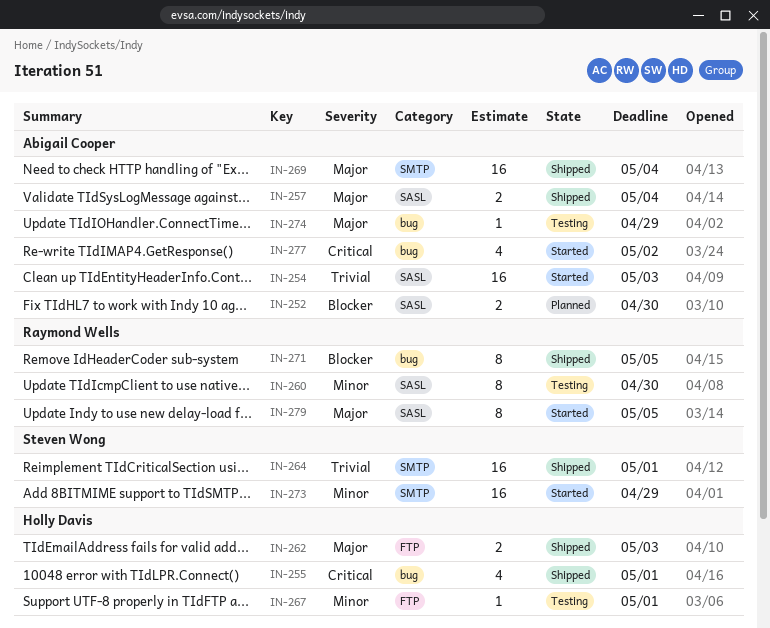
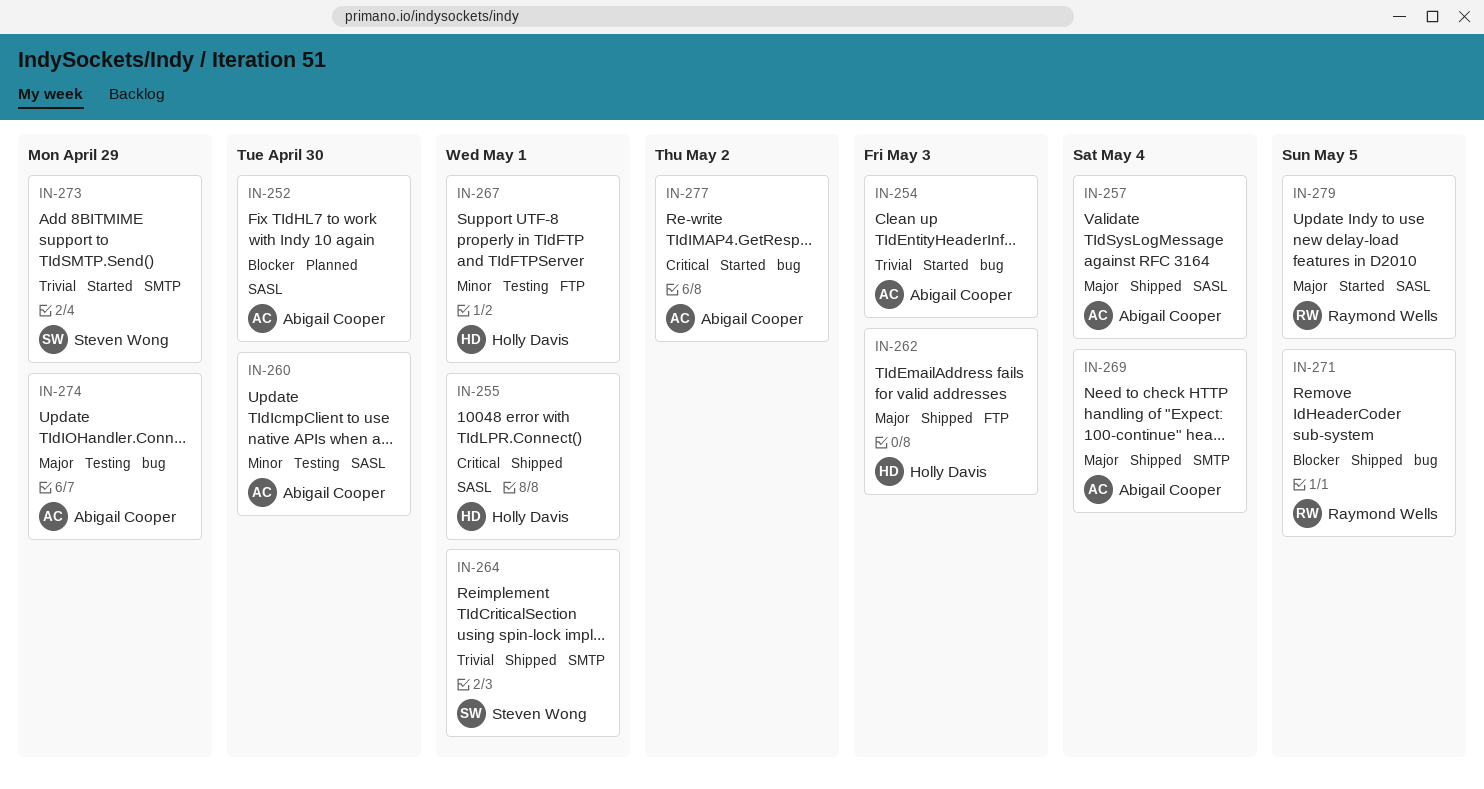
IN-254, label: SASL -> bug
IN-255, label: bug -> SASL
IN-260, owner: Raymond Wells -> Abigail Cooper
IN-273, priority: Minor -> Trivial

